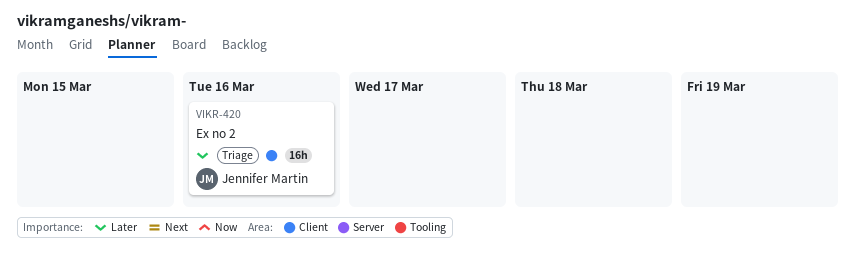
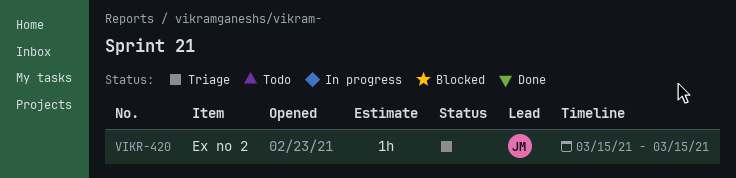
VIKR-420, estimate: 16h -> 1h
VIKR-420, due: Mar 16 -> Mar 15

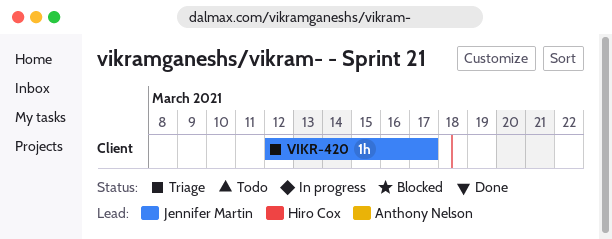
VIKR-420, start: Mar 15 -> Mar 12
VIKR-420, due: Mar 15 -> Mar 17

